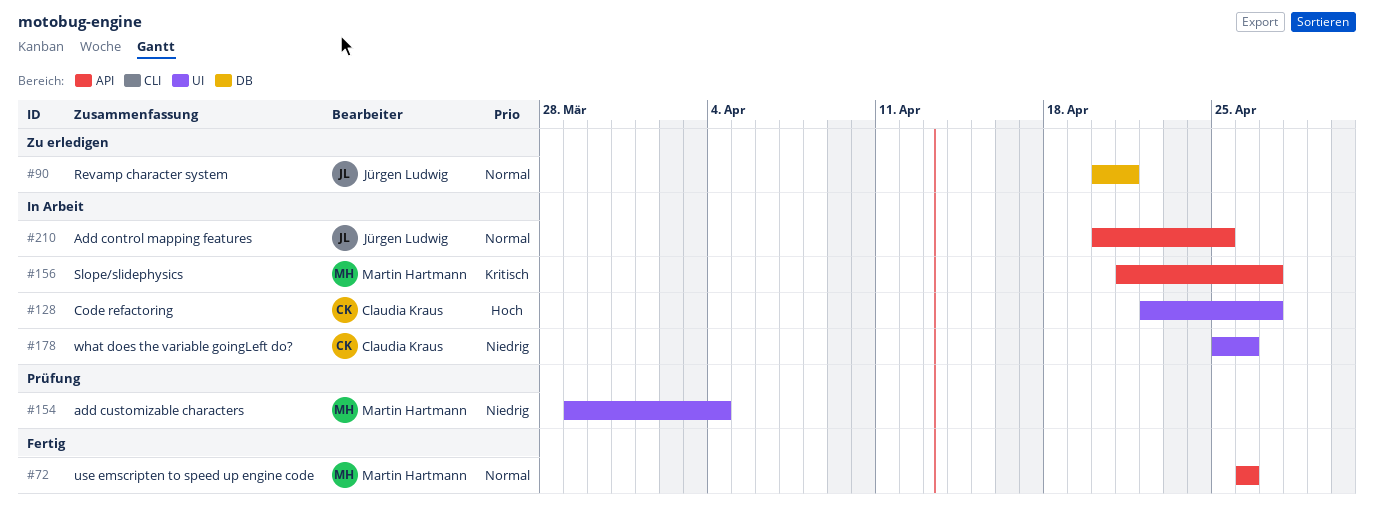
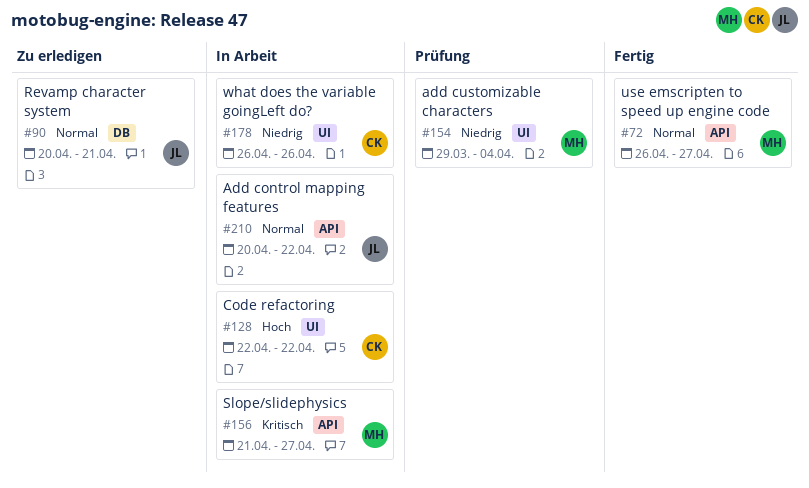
#72, due: Apr 26 -> Apr 27
#128, due: Apr 27 -> Apr 22
#178, start: Apr 25 -> Apr 26
#210, due: Apr 25 -> Apr 22

